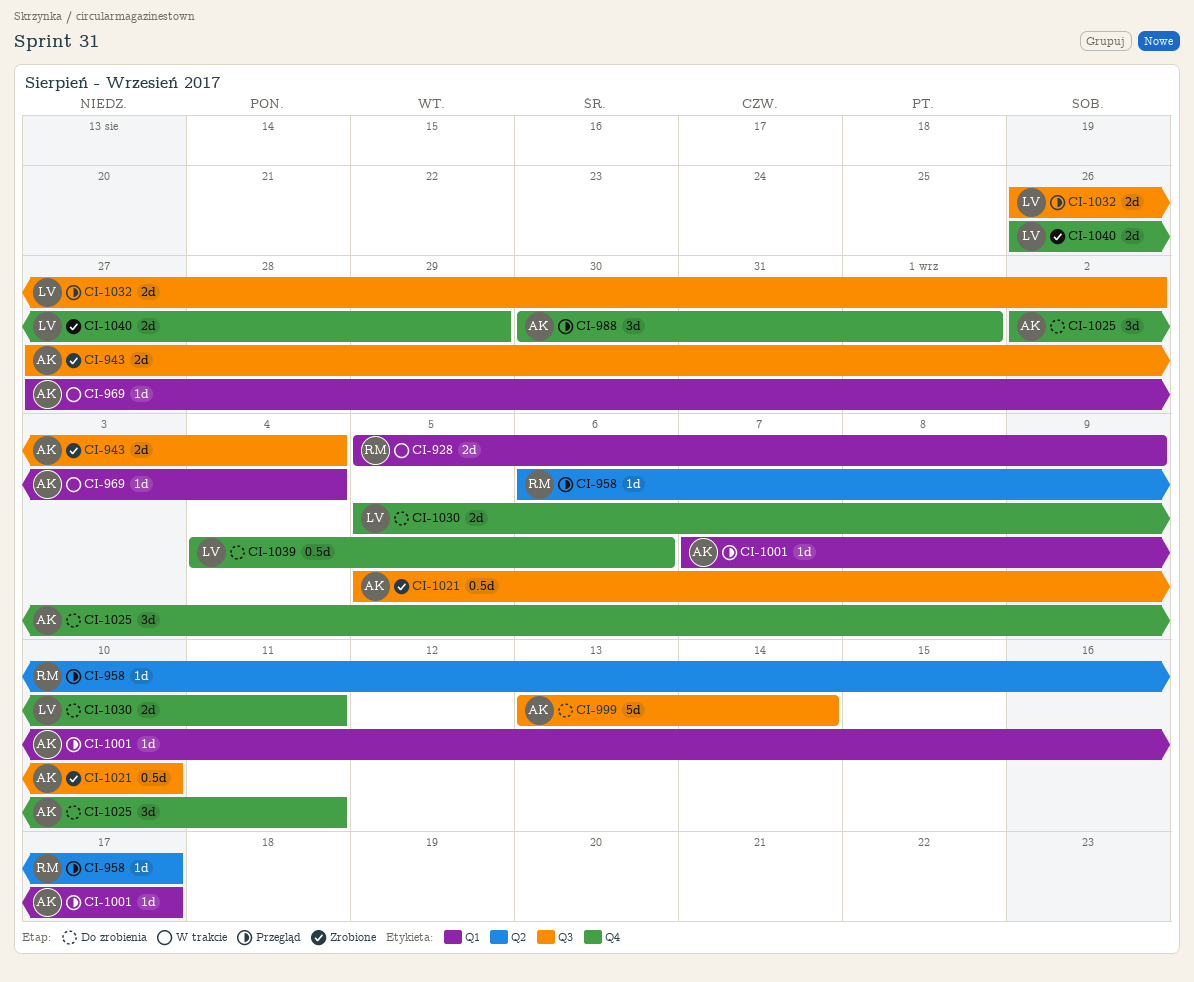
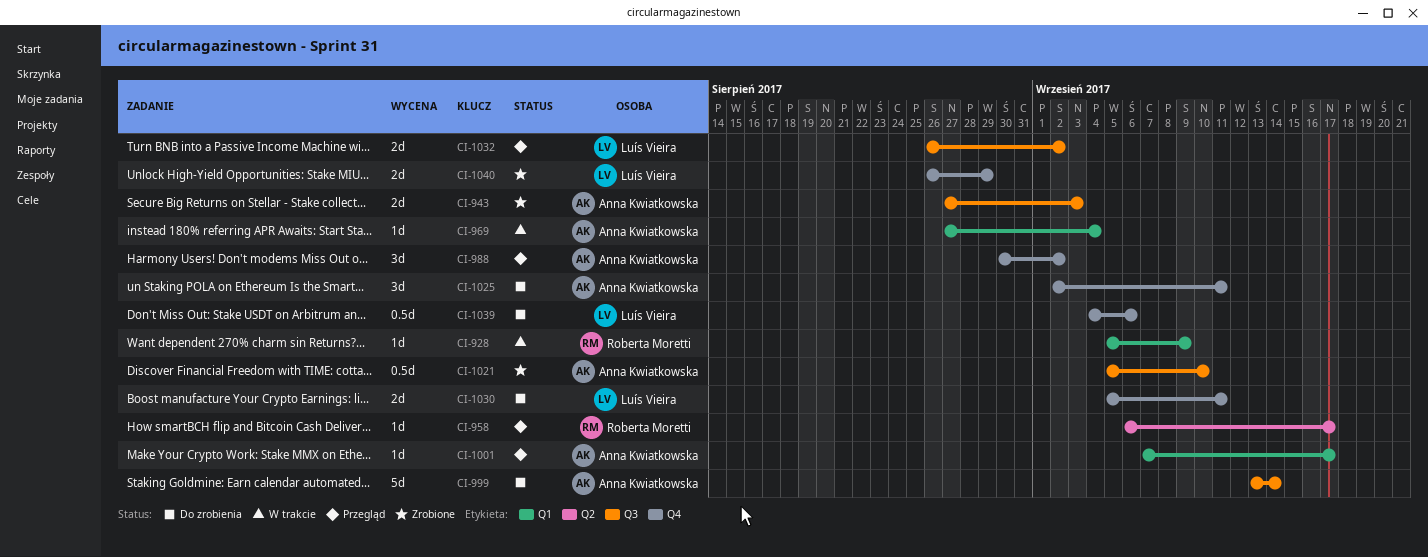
CI-928, estimate: 2d -> 1d
CI-943, due: Sep 4 -> Sep 3
CI-988, due: Sep 1 -> Sep 2

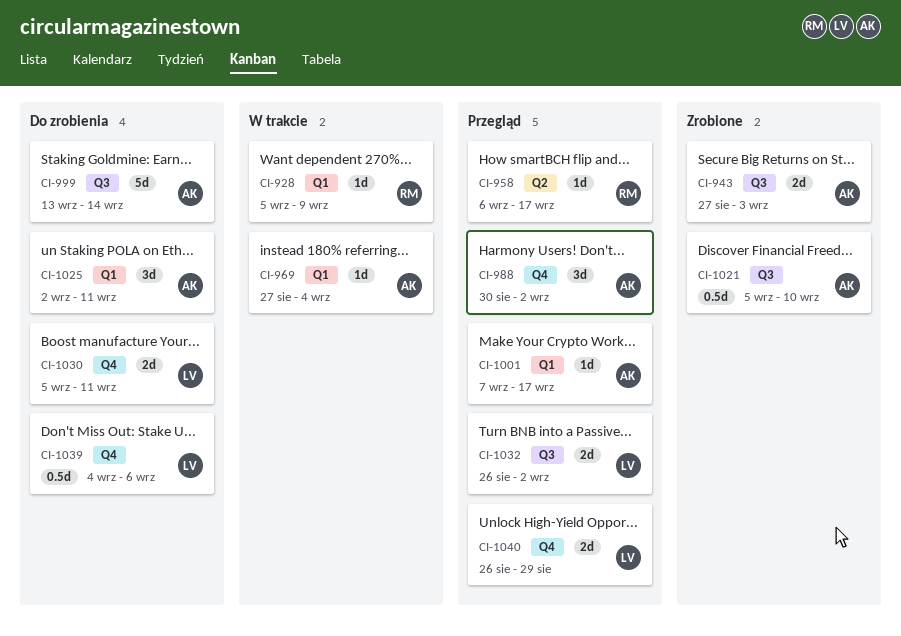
CI-1025, label: Q4 -> Q1
CI-1040, status: Zrobione -> Przegląd

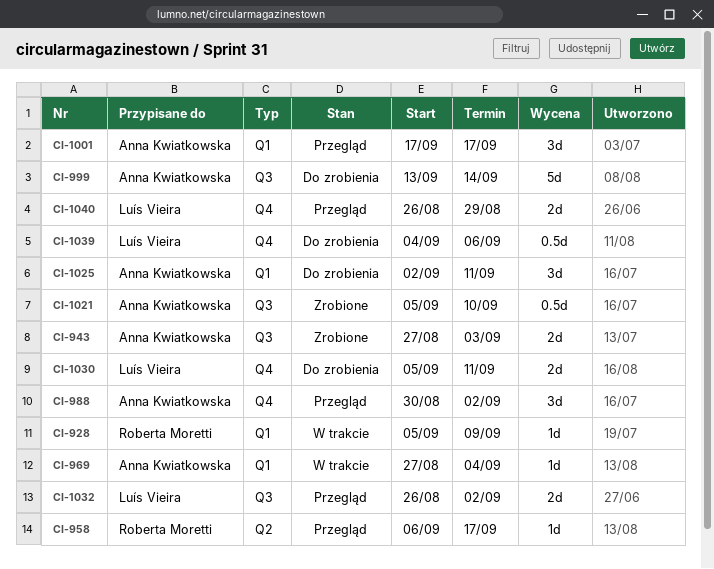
CI-1001, estimate: 1d -> 3d
CI-1001, start: Sep 7 -> Sep 17

